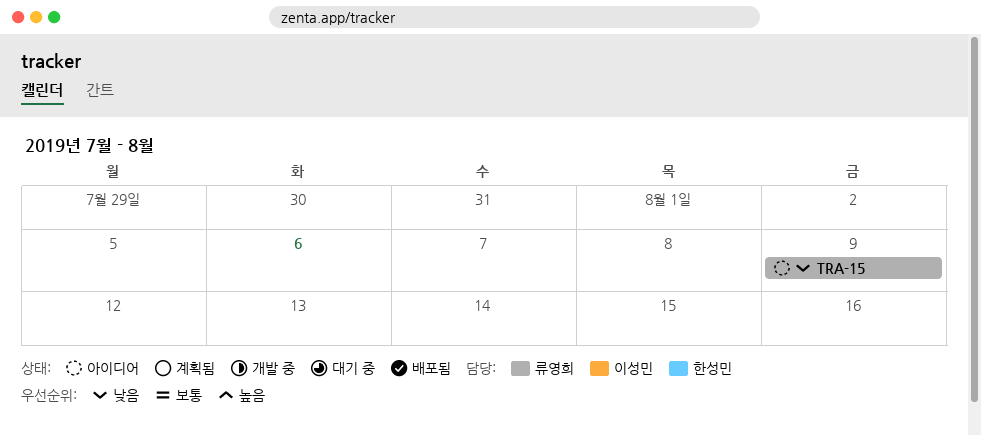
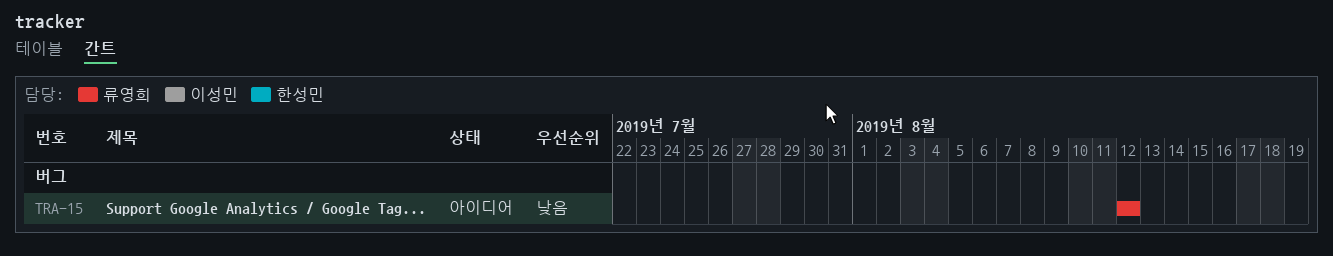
TRA-15, start: Aug 9 -> Aug 12
TRA-15, due: Aug 9 -> Aug 12

